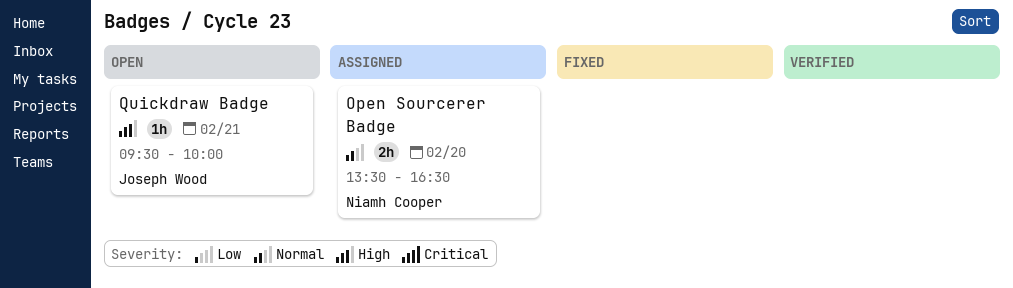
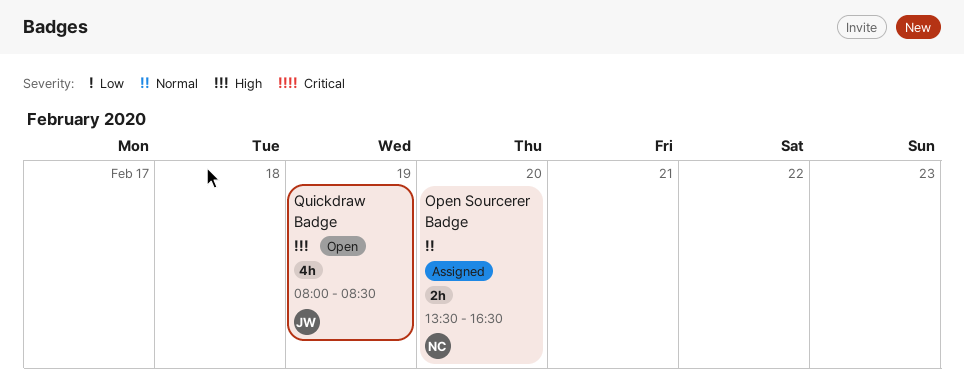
Quickdraw Badge, estimate: 1h -> 4h
Quickdraw Badge, day: Feb 21 -> Feb 19
Quickdraw Badge, begins: 09:30 -> 08:00
Quickdraw Badge, ends: 10:00 -> 08:30

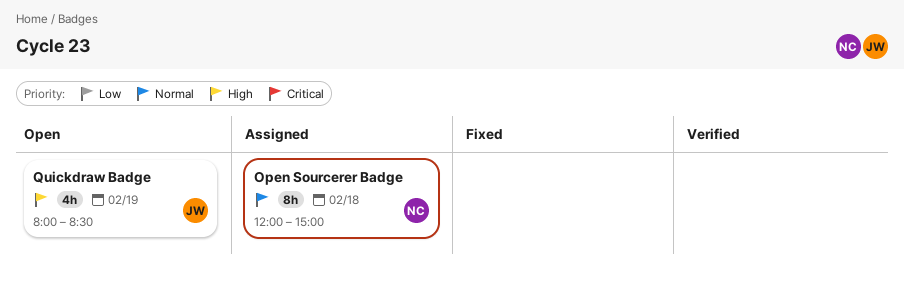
Open Sourcerer Badge, estimate: 2h -> 8h
Open Sourcerer Badge, day: Feb 20 -> Feb 18
Open Sourcerer Badge, begins: 13:30 -> 12:00
Open Sourcerer Badge, ends: 16:30 -> 15:00

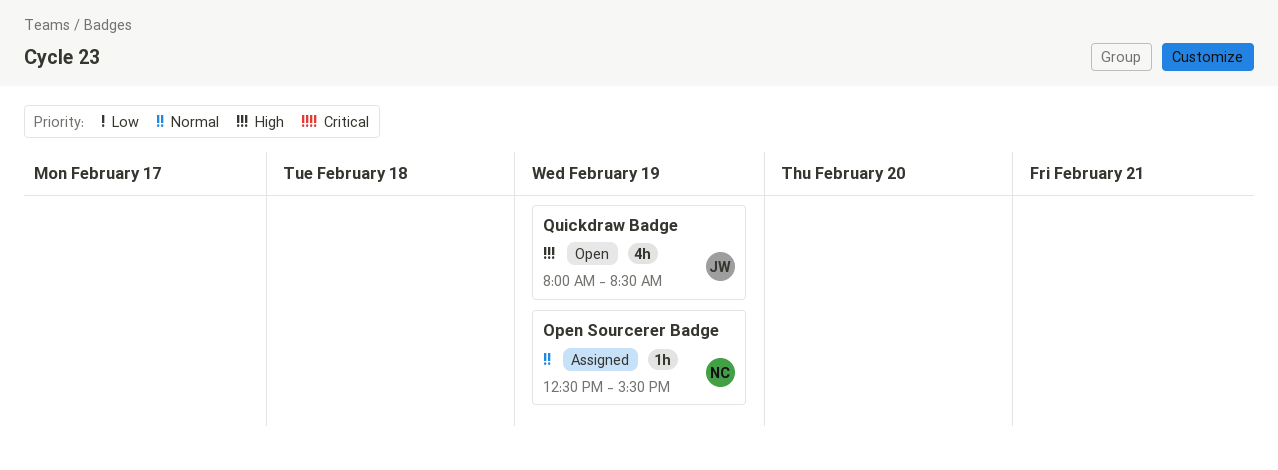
Open Sourcerer Badge, estimate: 8h -> 1h
Open Sourcerer Badge, day: Feb 18 -> Feb 19
Open Sourcerer Badge, begins: 12:00 -> 12:30
Open Sourcerer Badge, ends: 15:00 -> 15:30

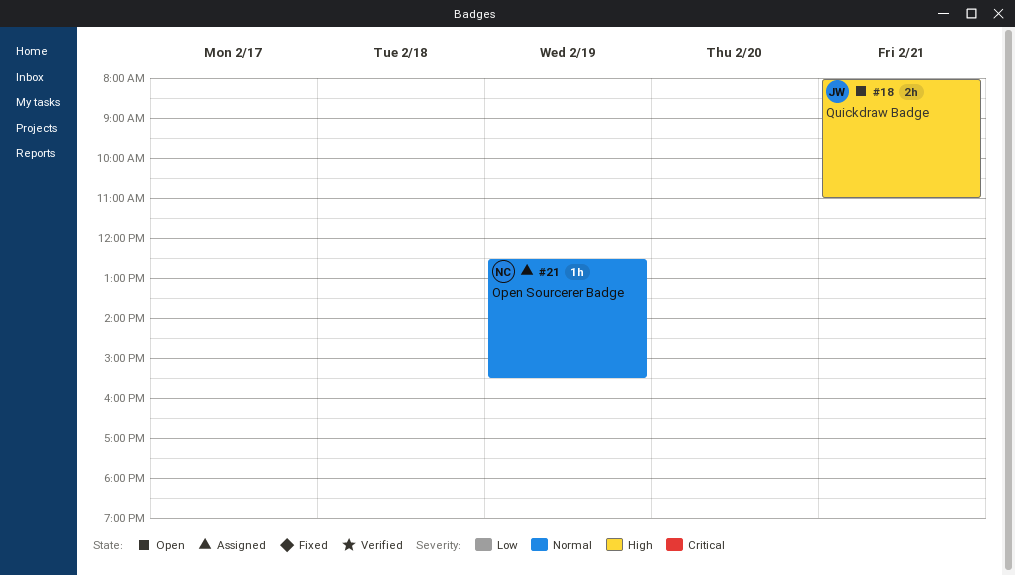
Quickdraw Badge, estimate: 4h -> 2h
Quickdraw Badge, day: Feb 19 -> Feb 21
Quickdraw Badge, ends: 08:30 -> 11:00

